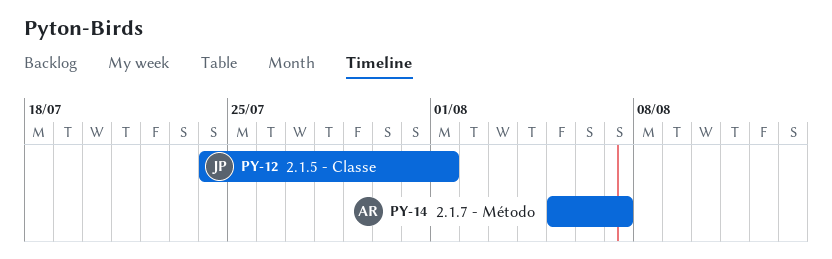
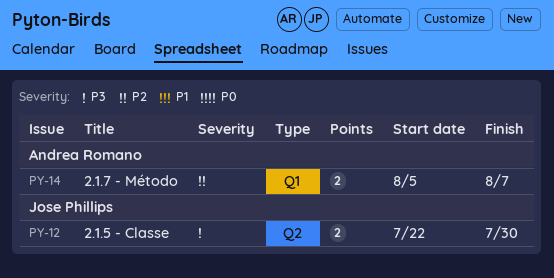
PY-12, start: Jul 24 -> Jul 22
PY-12, due: Aug 1 -> Jul 30

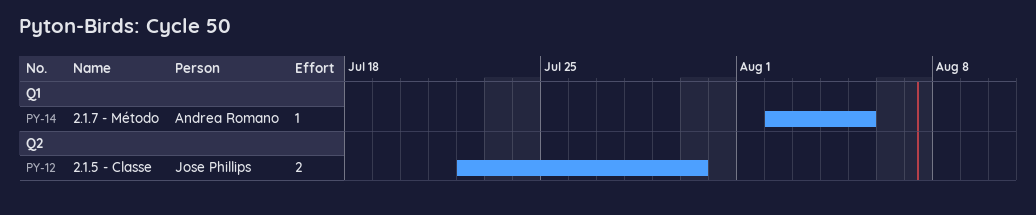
PY-14, estimate: 2 -> 1
PY-14, start: Aug 5 -> Aug 2
PY-14, due: Aug 7 -> Aug 5

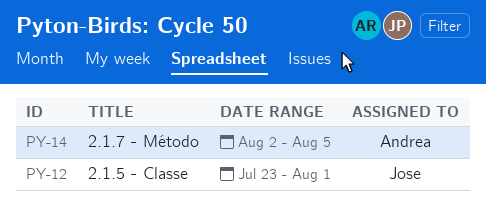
PY-12, start: Jul 22 -> Jul 23
PY-12, due: Jul 30 -> Aug 1

